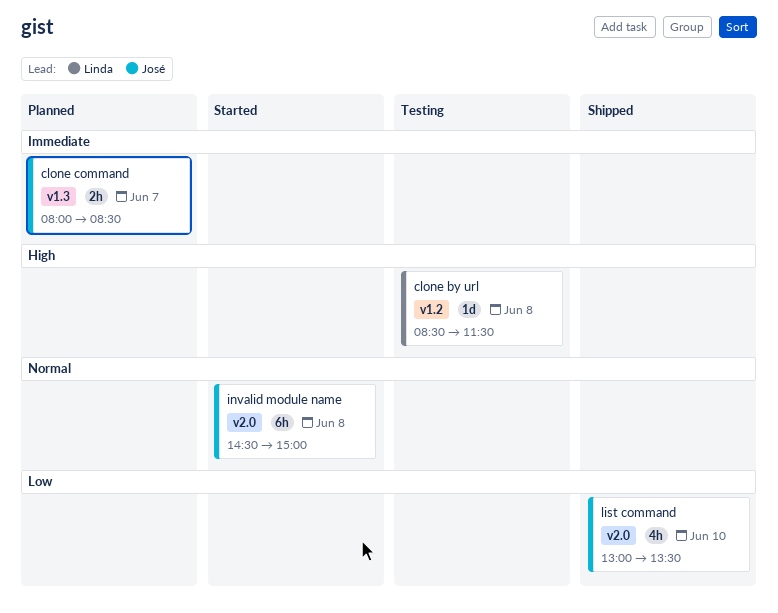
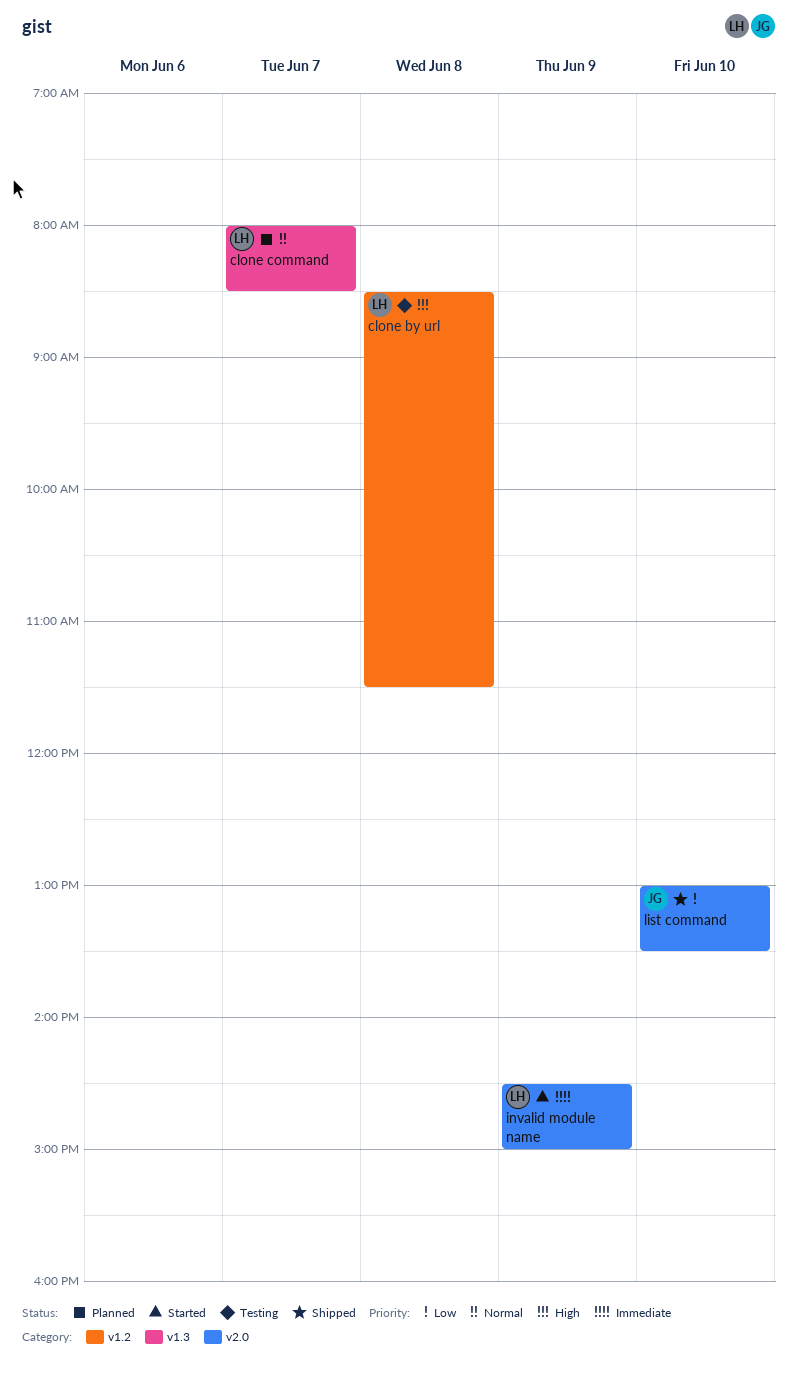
clone command, owner: José -> Linda
clone command, priority: Immediate -> Normal
invalid module name, owner: José -> Linda
invalid module name, priority: Normal -> Immediate
invalid module name, day: Jun 8 -> Jun 9

